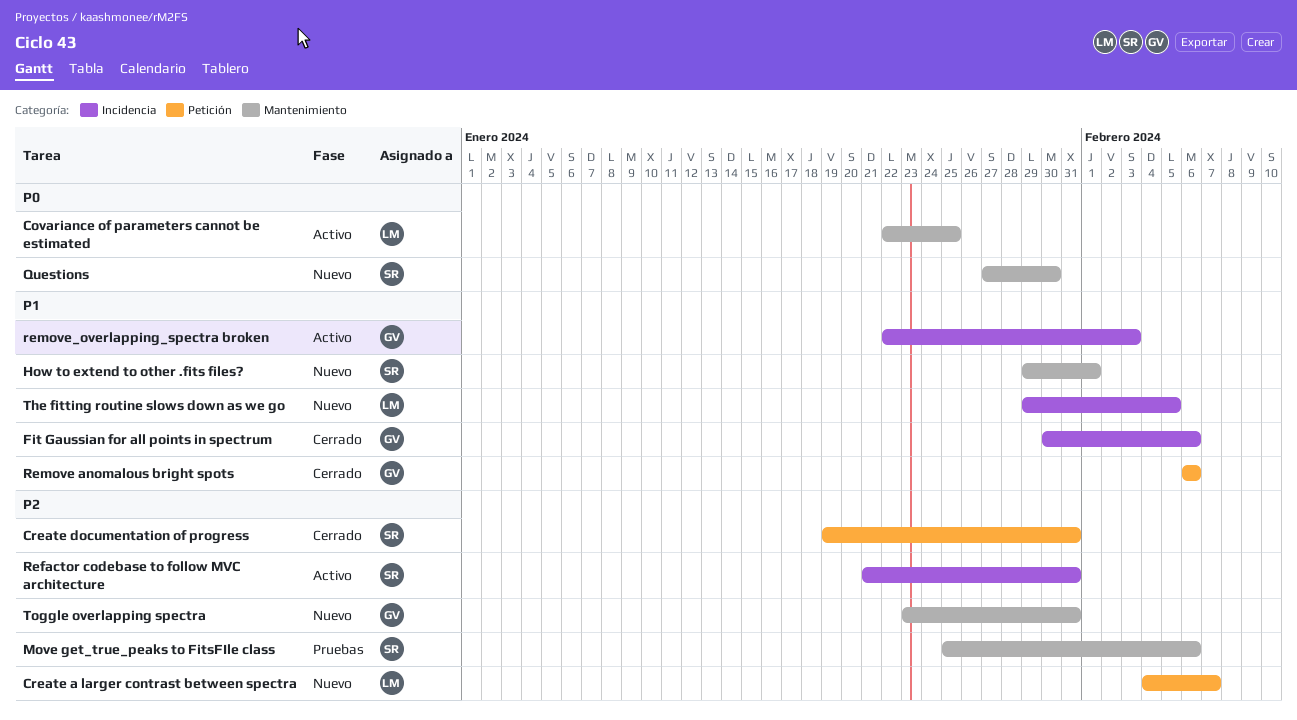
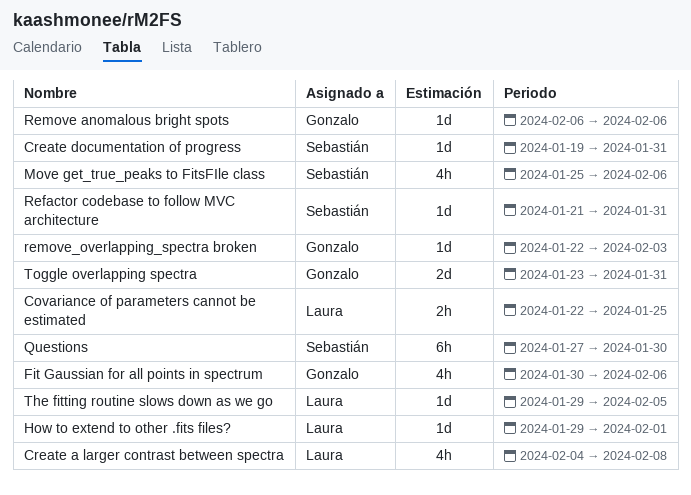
Create a larger contrast between spectra, due: Feb 7 -> Feb 8
How to extend to other .fits files?, owner: Sebastián -> Laura

